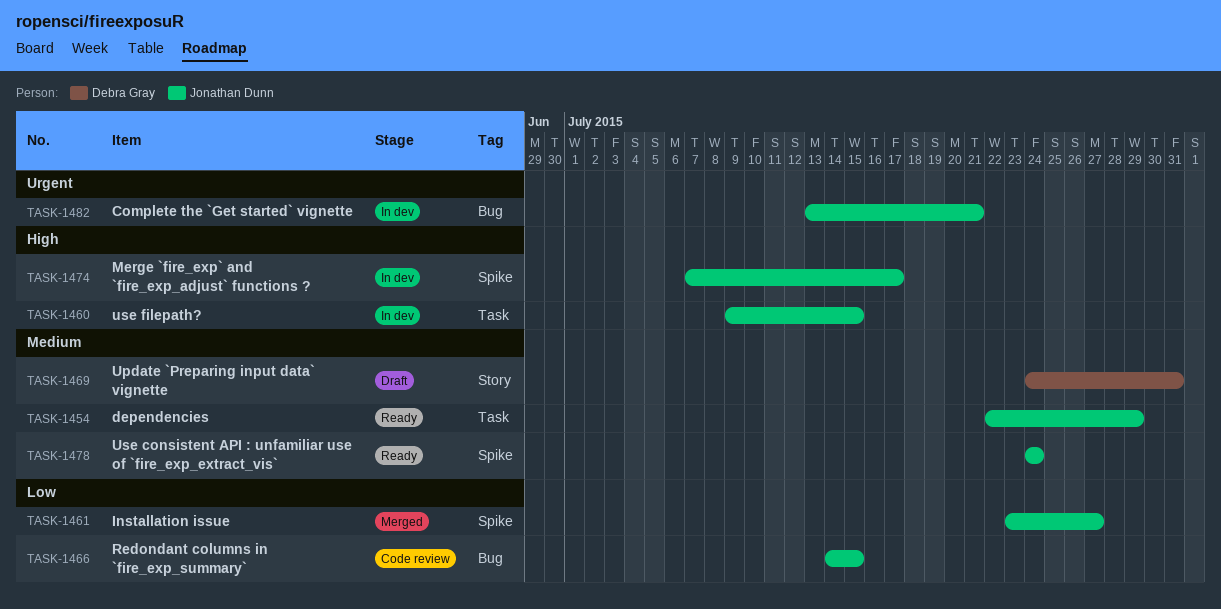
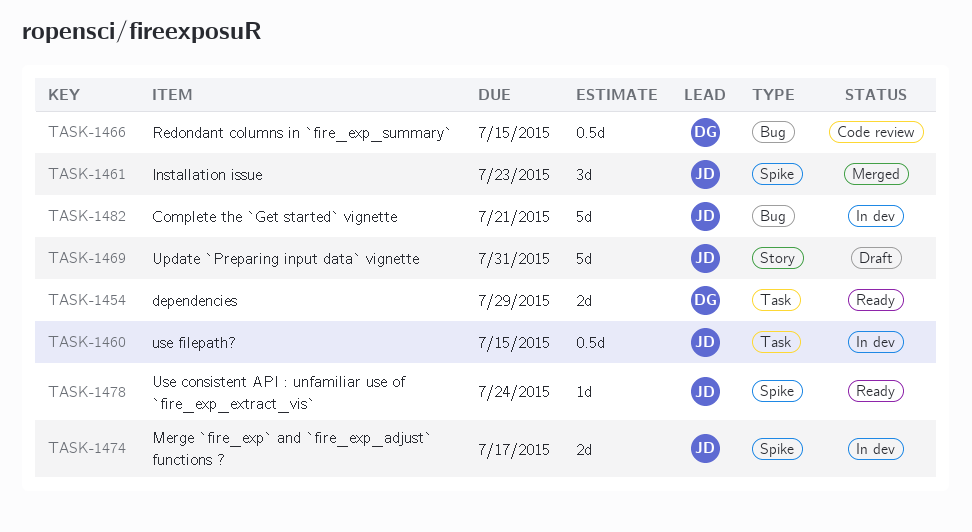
TASK-1454, owner: Jonathan Dunn -> Debra Gray
TASK-1461, due: Jul 27 -> Jul 23
TASK-1466, owner: Jonathan Dunn -> Debra Gray
TASK-1469, owner: Debra Gray -> Jonathan Dunn

